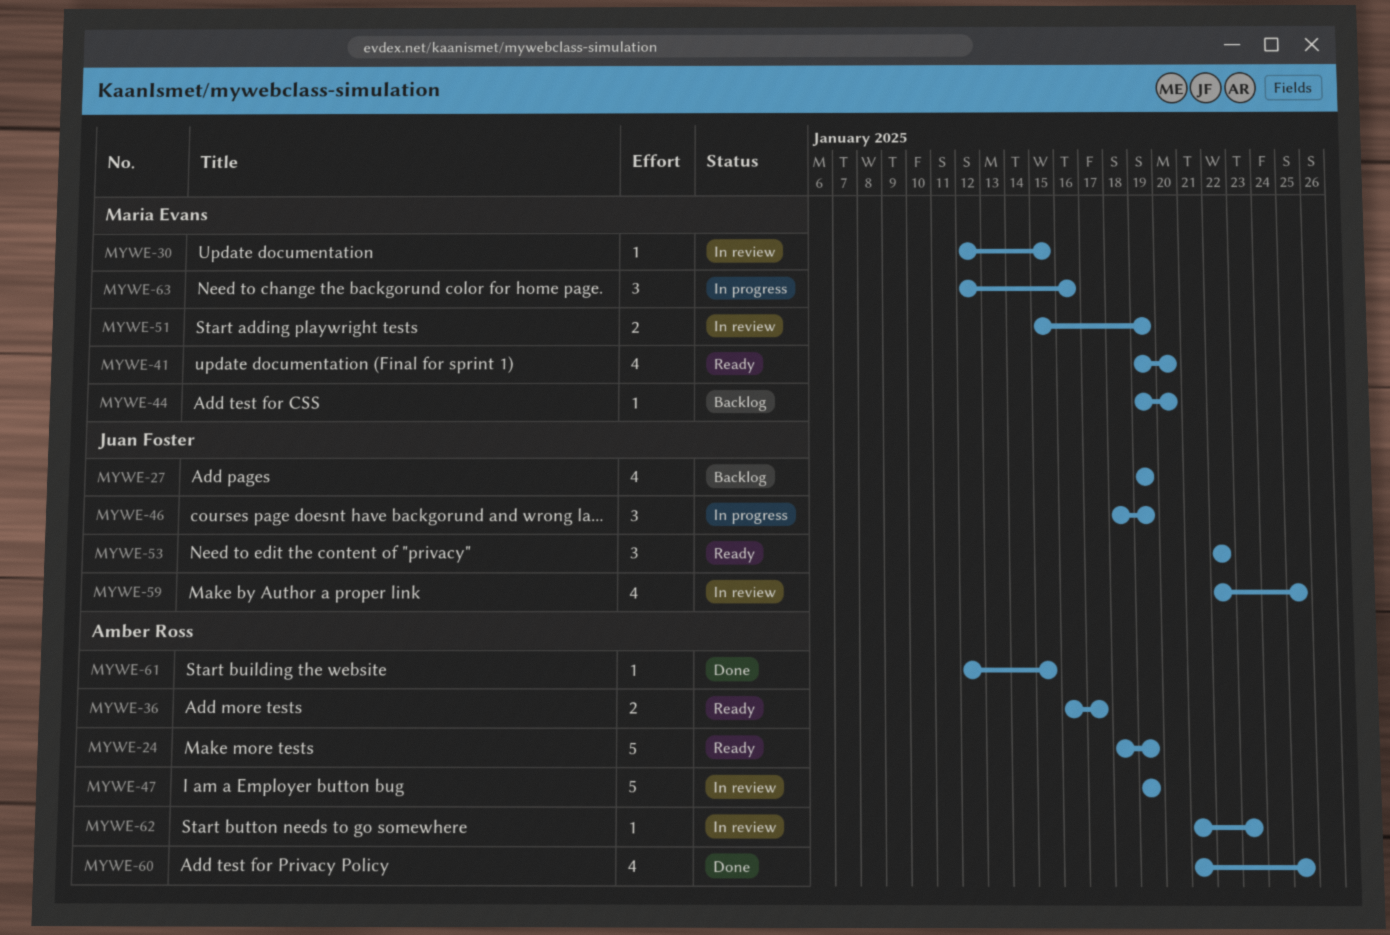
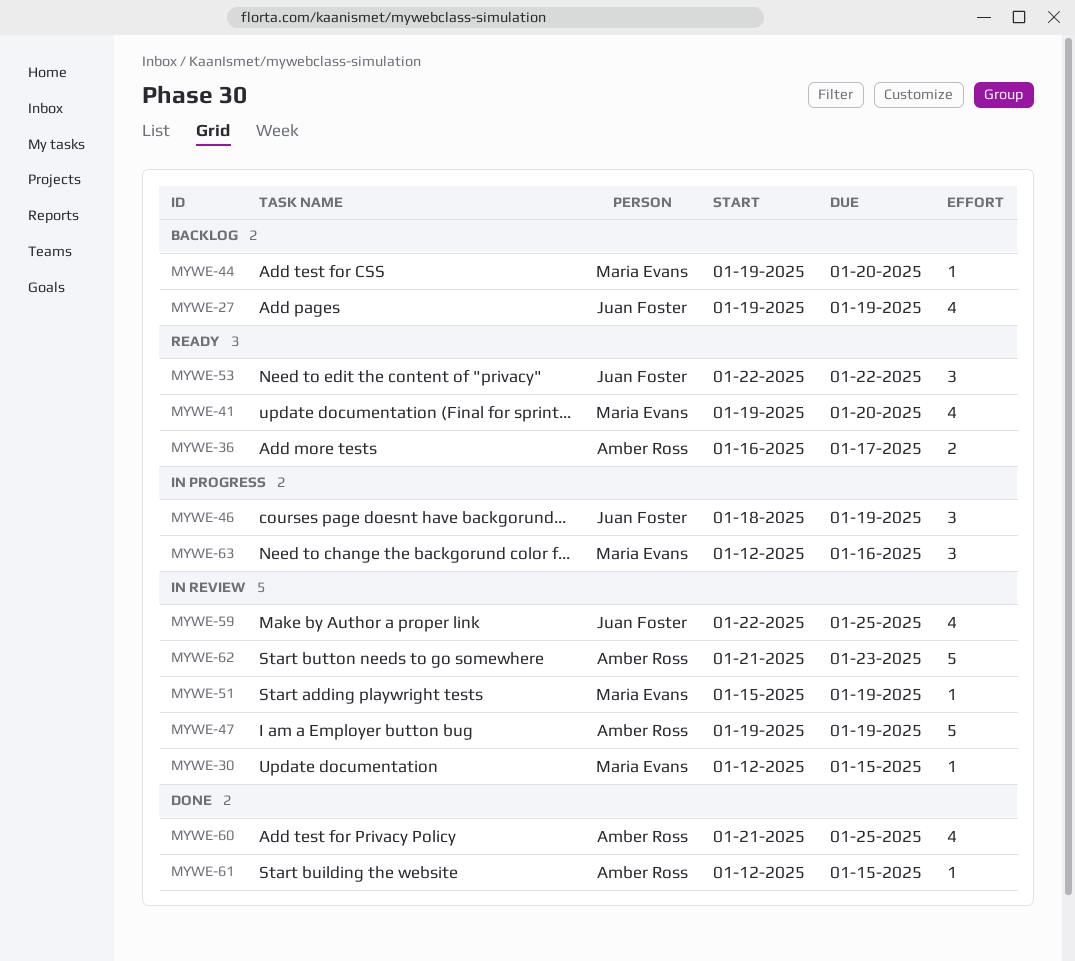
MYWE-24: present -> none
MYWE-51, estimate: 2 -> 1
MYWE-62, estimate: 1 -> 5

